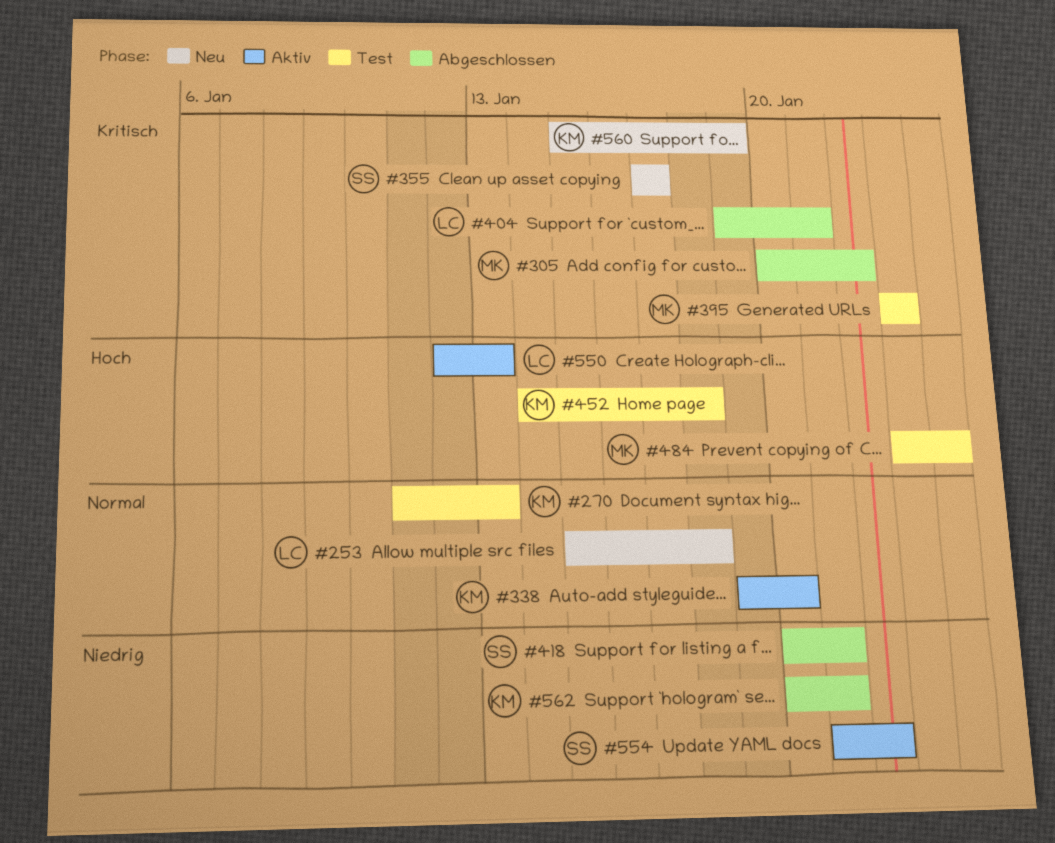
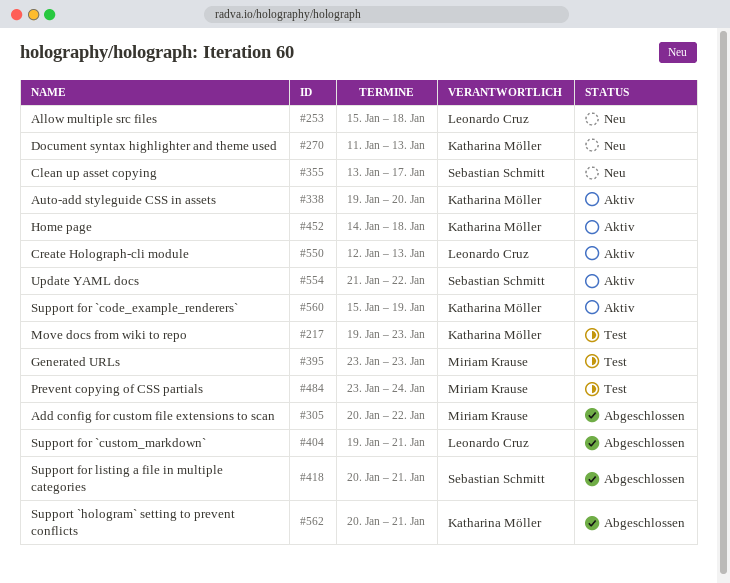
#217: none -> present
#270, status: Test -> Neu
#355, start: Jan 17 -> Jan 13
#452, status: Test -> Aktiv
#560, status: Neu -> Aktiv

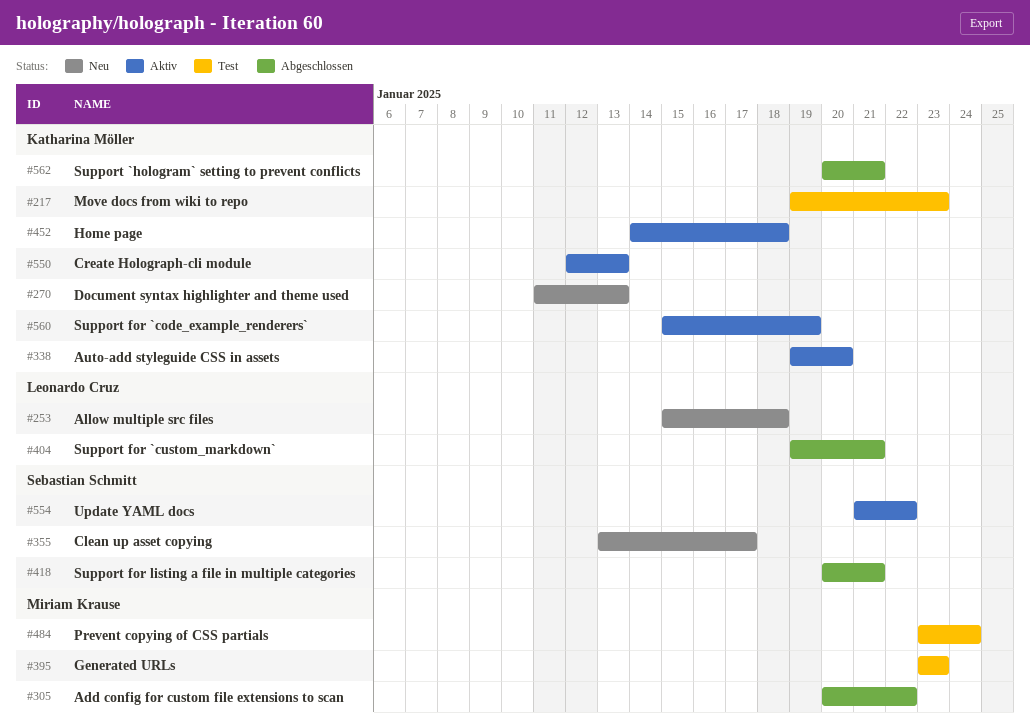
#550, owner: Leonardo Cruz -> Katharina Möller

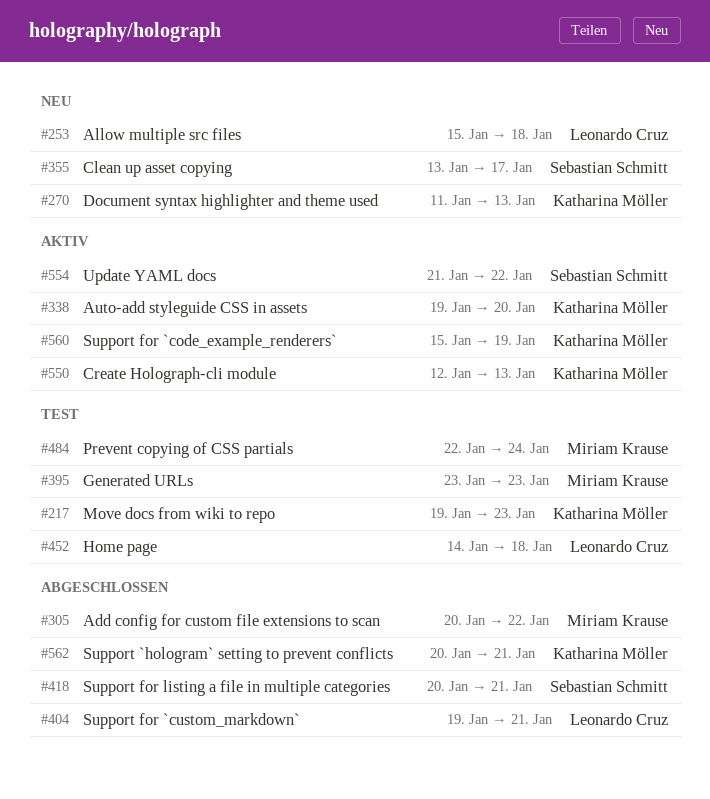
#452, status: Aktiv -> Test
#452, owner: Katharina Möller -> Leonardo Cruz
#484, start: Jan 23 -> Jan 22

